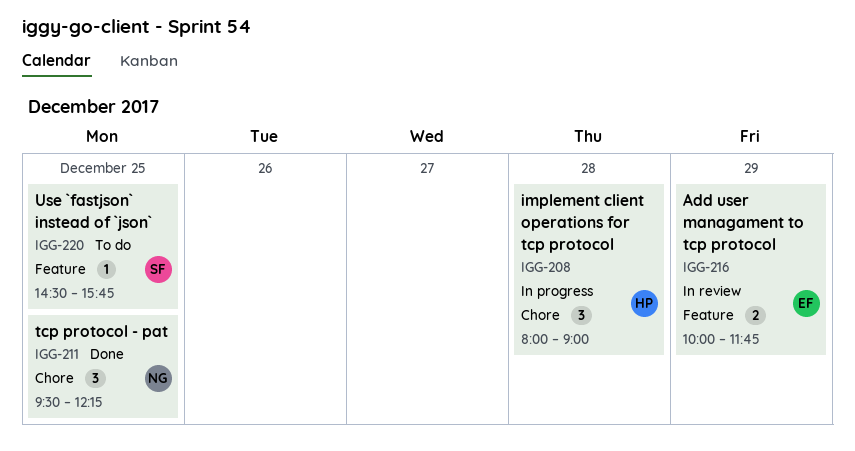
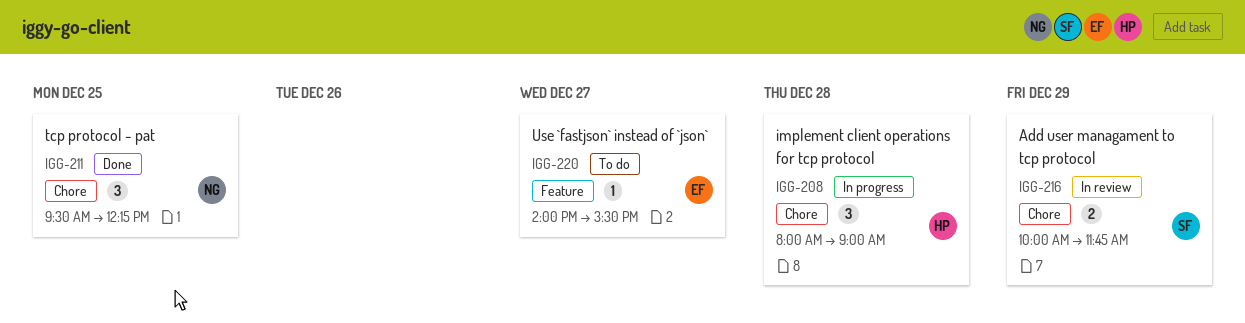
IGG-216, owner: EF -> SF
IGG-216, label: Feature -> Chore
IGG-220, owner: SF -> EF
IGG-220, day: Dec 25 -> Dec 27
IGG-220, begins: 14:30 -> 14:00
IGG-220, ends: 15:45 -> 15:30

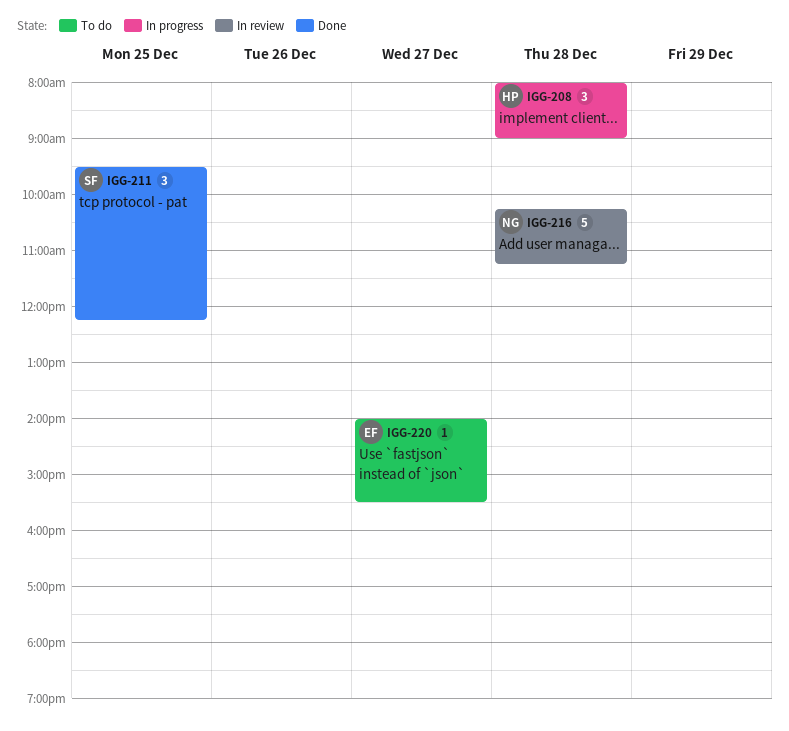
IGG-211, owner: NG -> SF
IGG-216, owner: SF -> NG
IGG-216, estimate: 2 -> 5
IGG-216, day: Dec 29 -> Dec 28
IGG-216, begins: 10:00 -> 10:15
IGG-216, ends: 11:45 -> 11:15

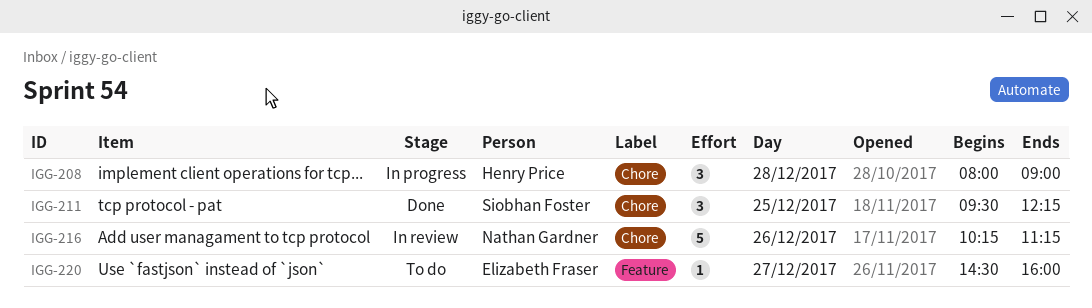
IGG-216, day: Dec 28 -> Dec 26
IGG-220, begins: 14:00 -> 14:30
IGG-220, ends: 15:30 -> 16:00

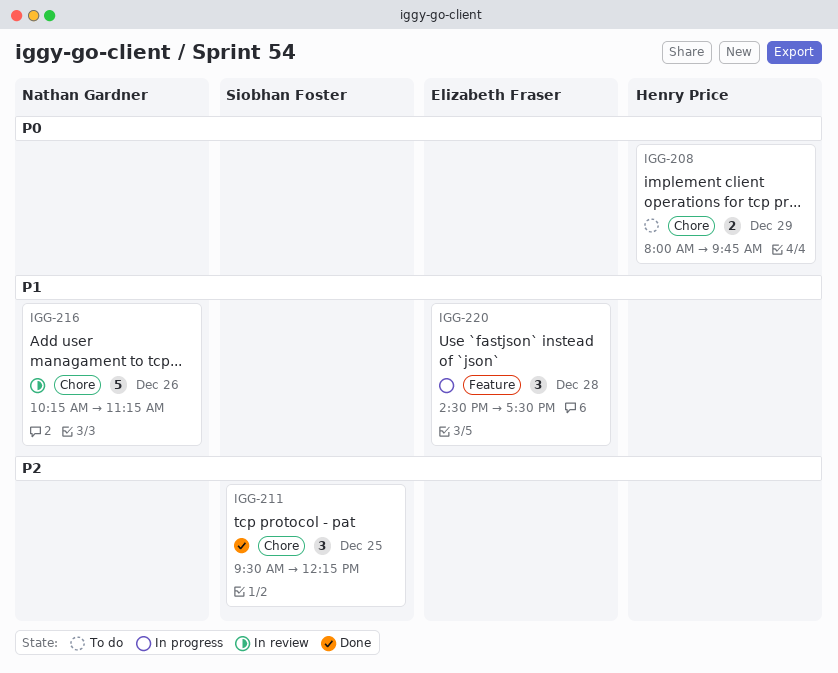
IGG-208, status: In progress -> To do
IGG-208, estimate: 3 -> 2
IGG-208, day: Dec 28 -> Dec 29
IGG-208, ends: 09:00 -> 09:45
IGG-220, status: To do -> In progress
IGG-220, estimate: 1 -> 3
IGG-220, day: Dec 27 -> Dec 28
IGG-220, ends: 16:00 -> 17:30

